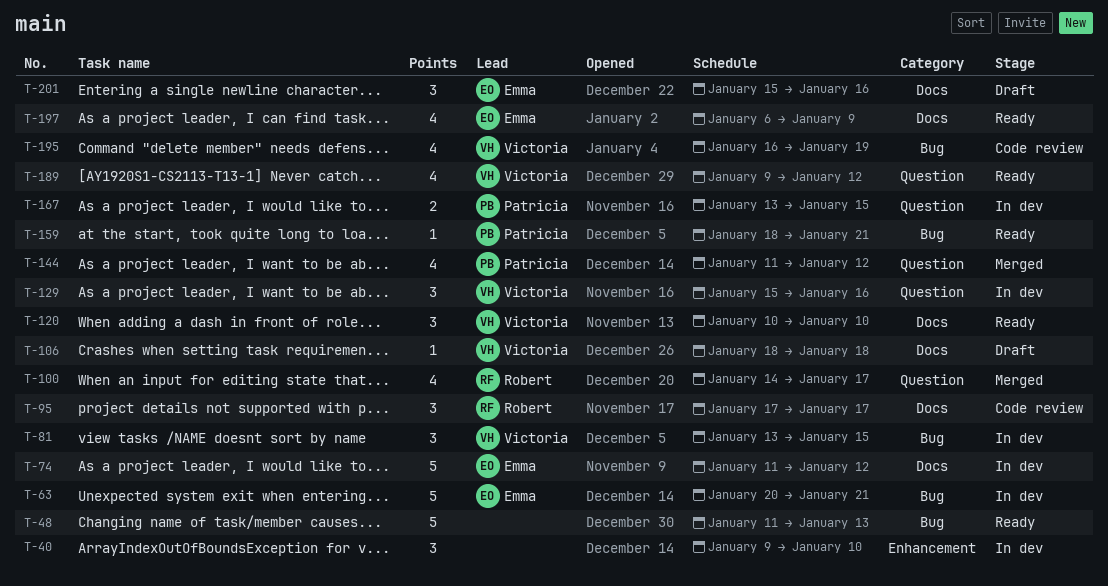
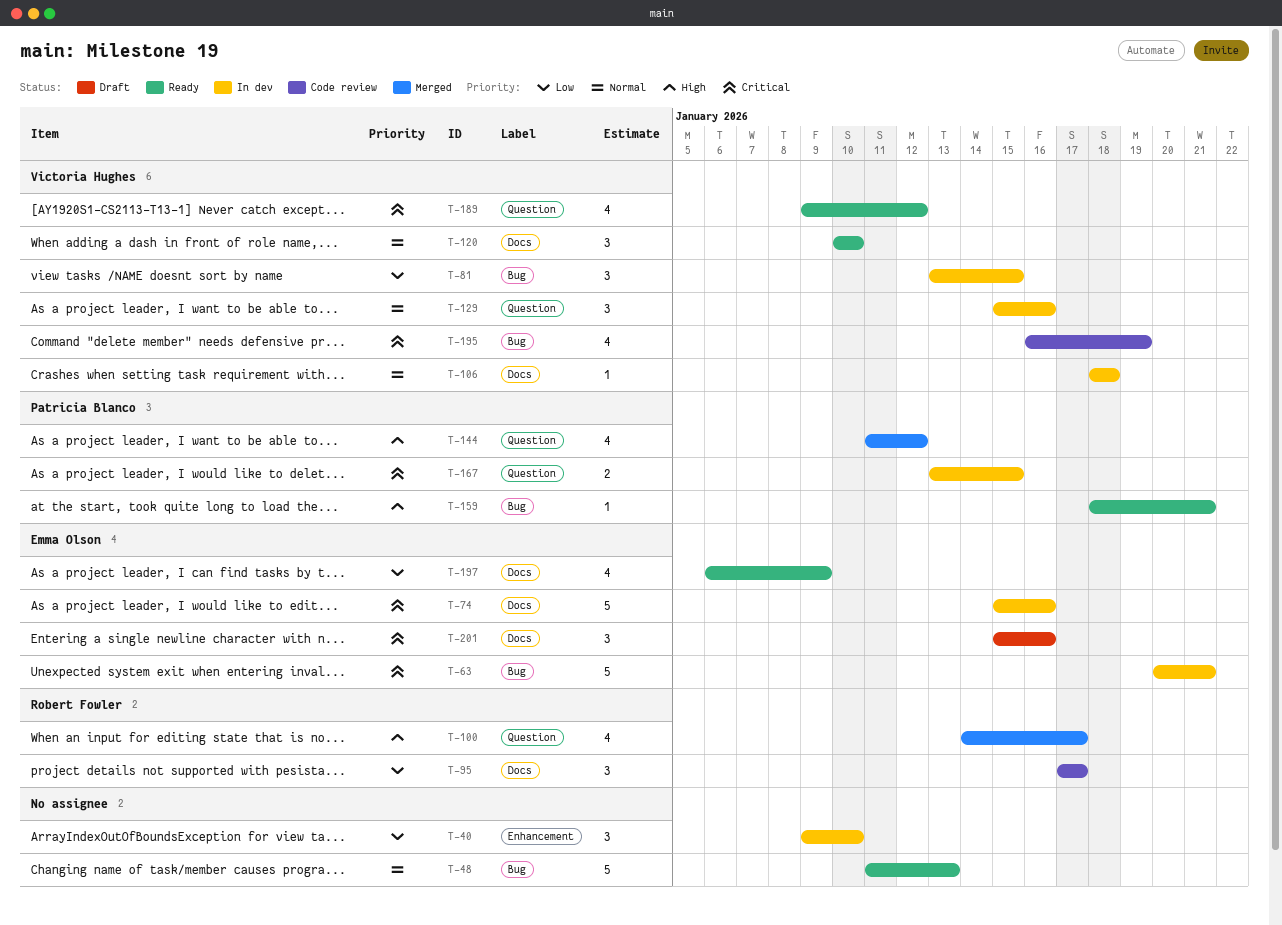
T-74, start: Jan 11 -> Jan 15
T-74, due: Jan 12 -> Jan 16
T-106, status: Draft -> In dev

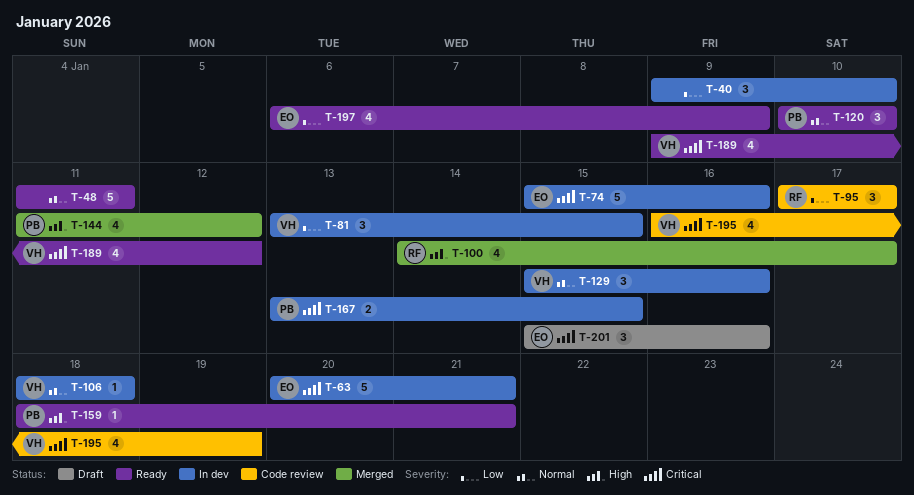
T-48, due: Jan 13 -> Jan 11
T-120, owner: Victoria Hughes -> Patricia Blanco

